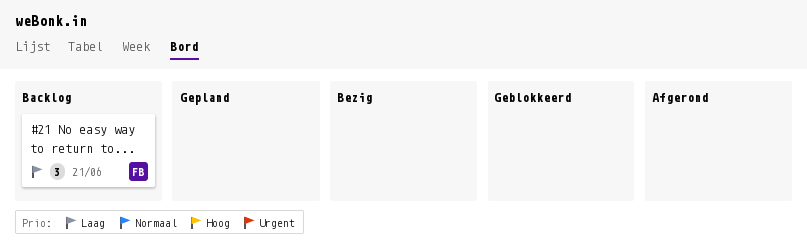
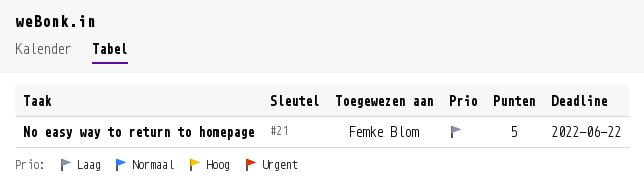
#21, estimate: 3 -> 5
#21, due: Jun 21 -> Jun 22

